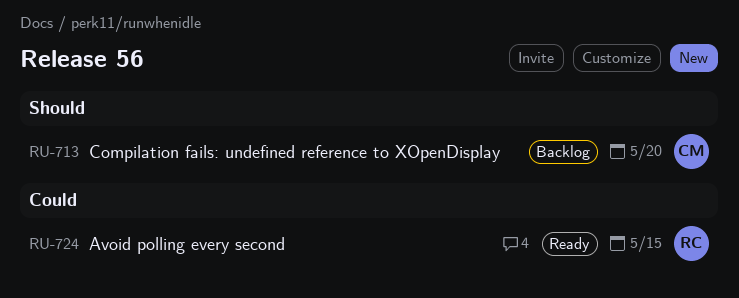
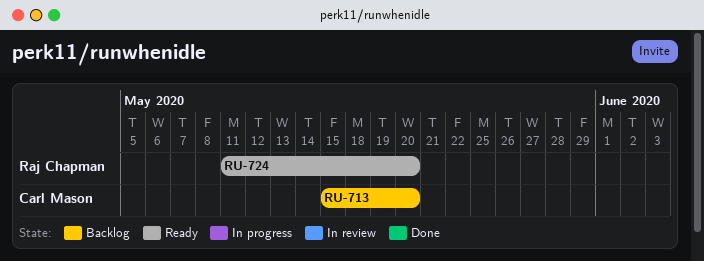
RU-724, due: May 15 -> May 20

